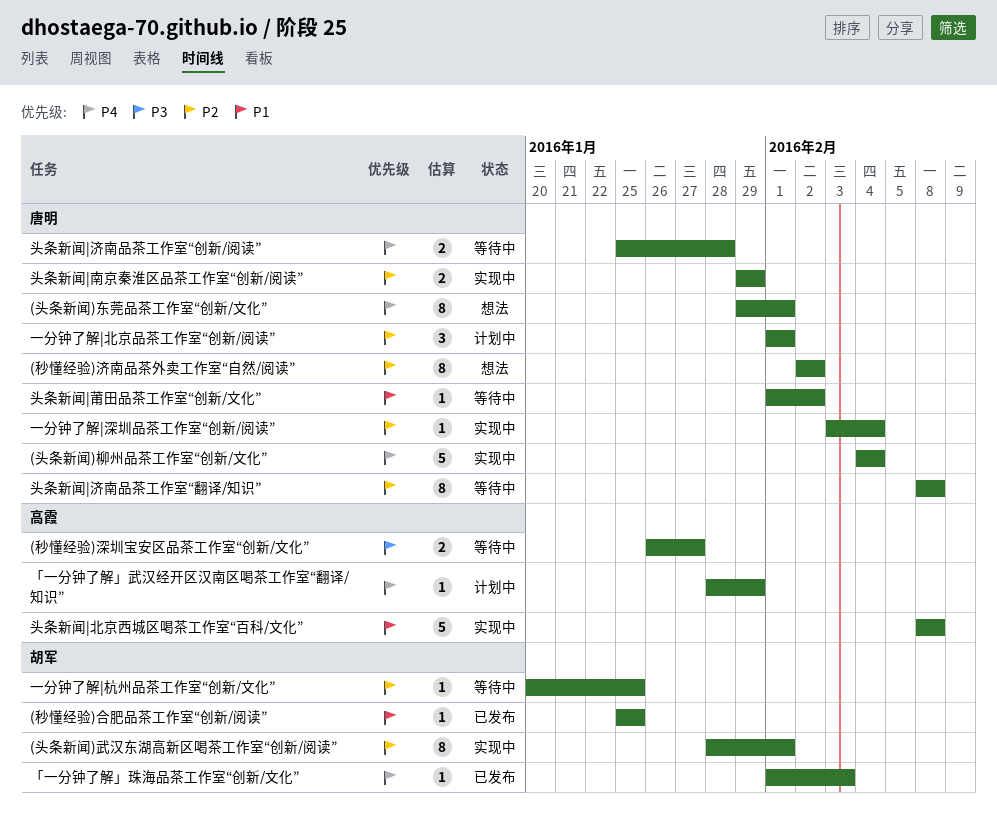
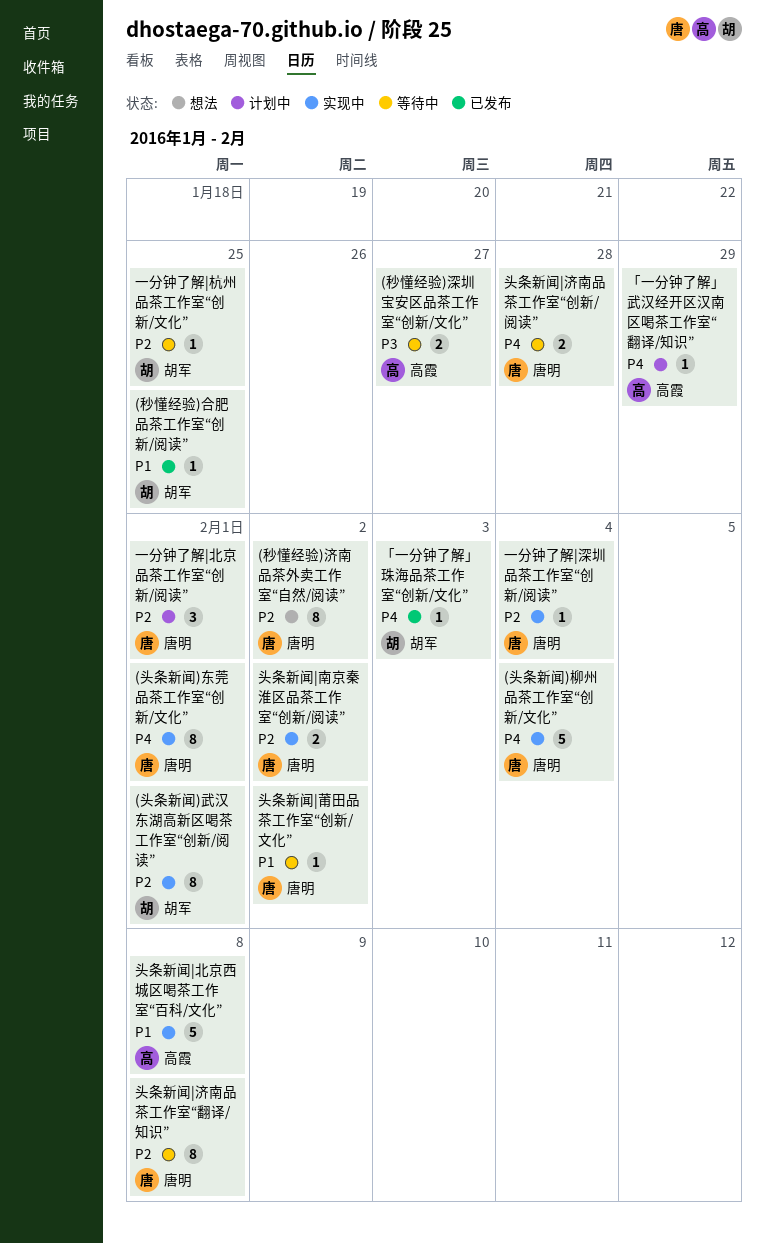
(头条新闻)东莞品茶工作室“创新/文化”, status: 想法 -> 实现中
头条新闻|南京秦淮区品茶工作室“创新/阅读”, due: Jan 29 -> Feb 2

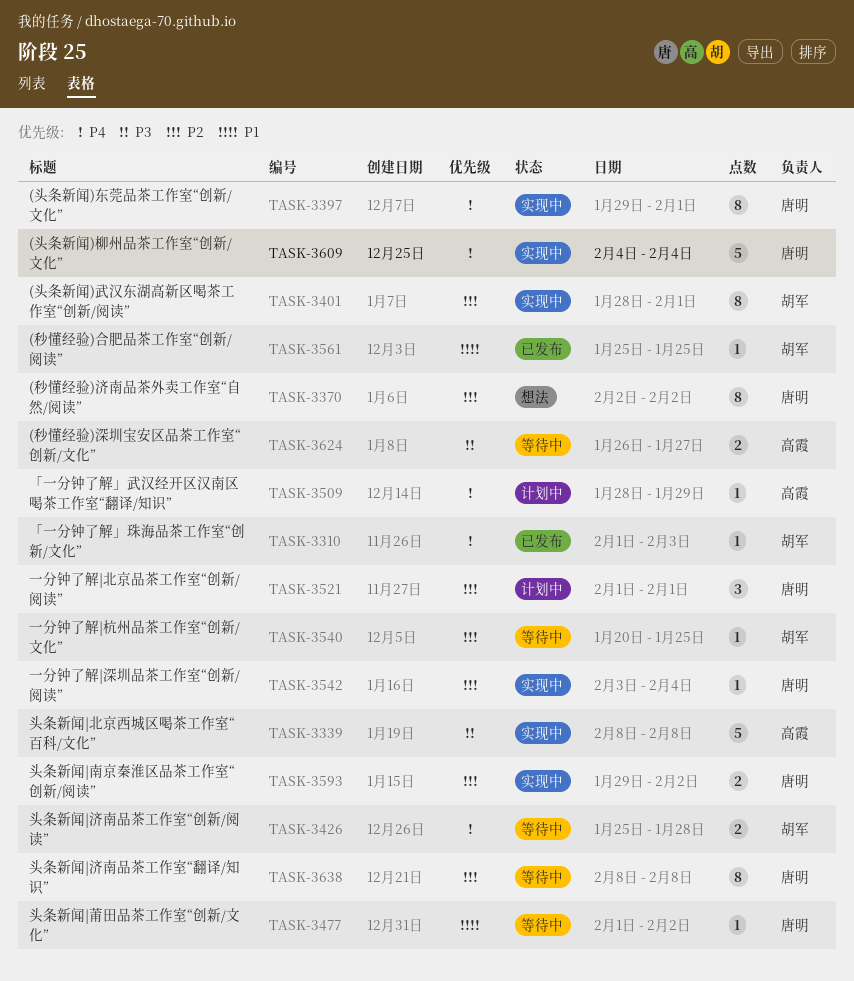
头条新闻|北京西城区喝茶工作室“百科/文化”, priority: P1 -> P3
头条新闻|济南品茶工作室“创新/阅读”, owner: 唐明 -> 胡军

